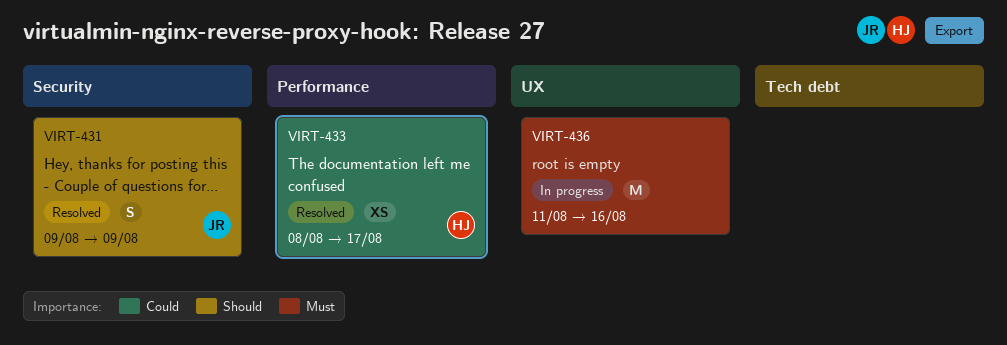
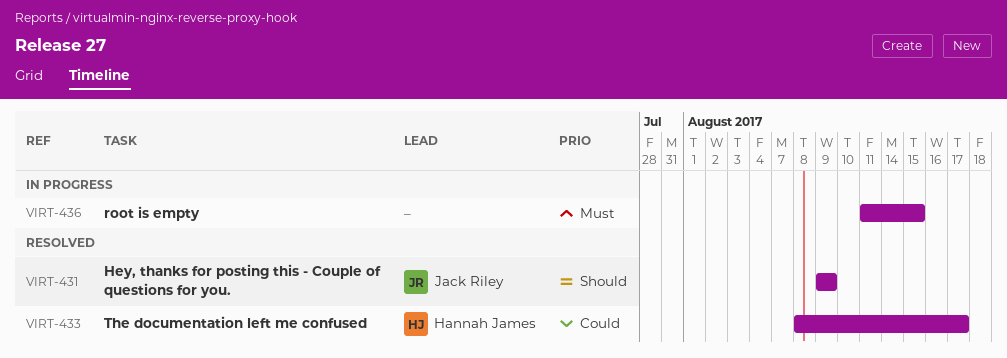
VIRT-436, due: Aug 16 -> Aug 15

